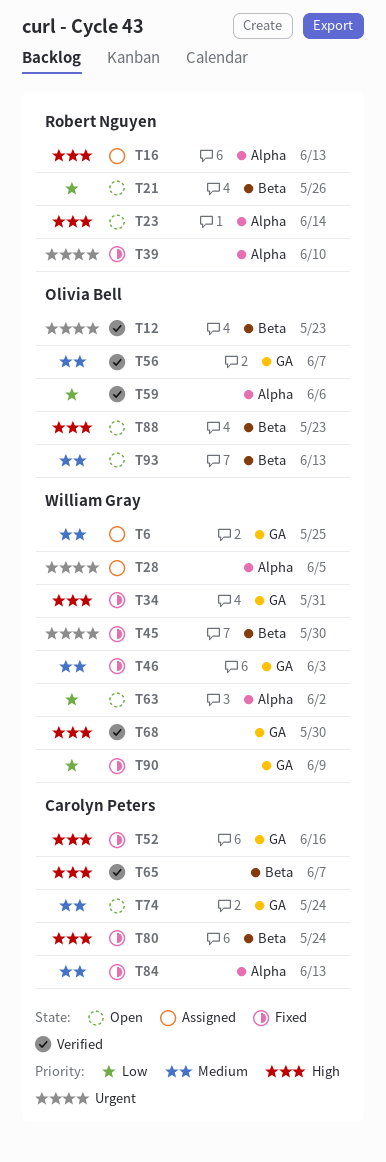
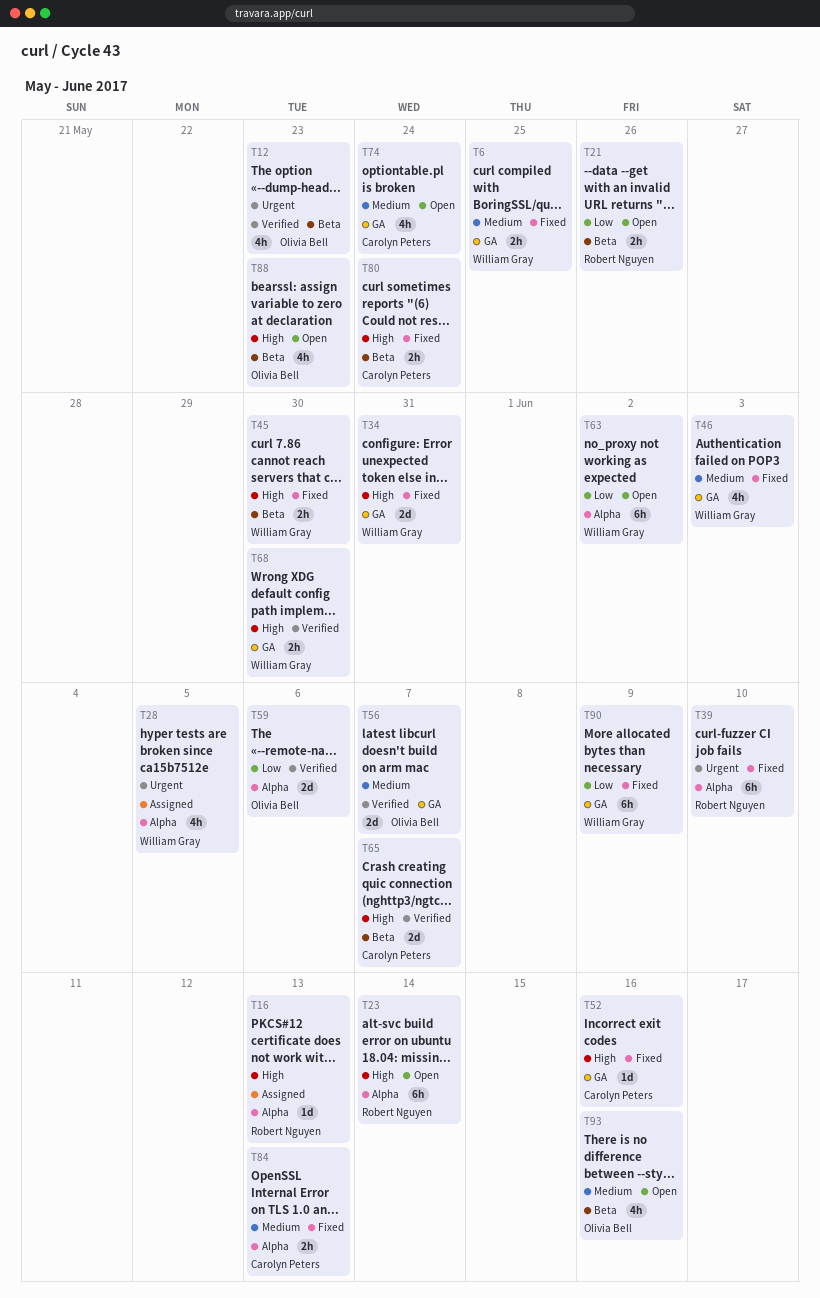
T6, status: Assigned -> Fixed
T45, priority: Urgent -> High
T93, due: Jun 13 -> Jun 16

